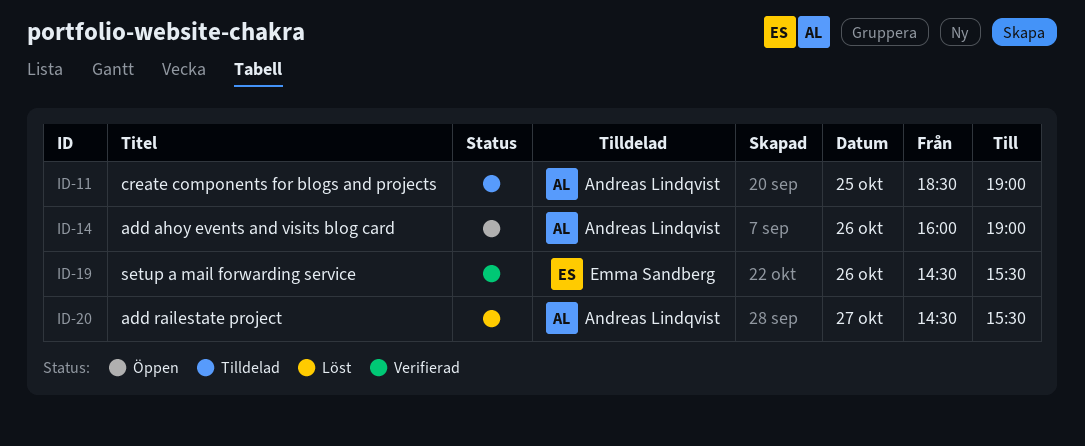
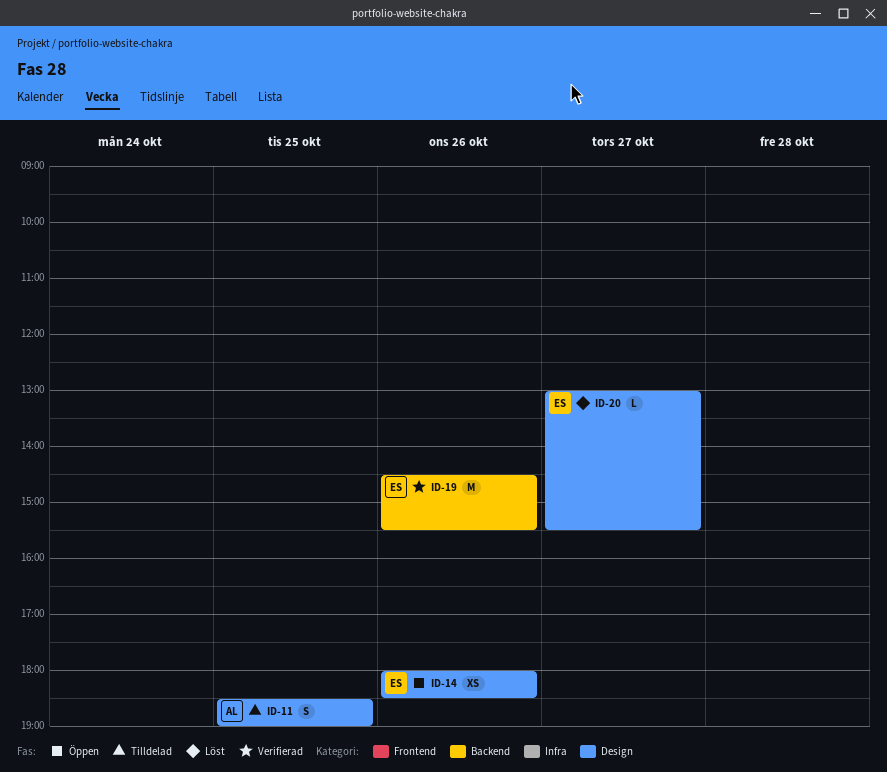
ID-14, owner: Andreas Lindqvist -> Emma Sandberg
ID-14, begins: 16:00 -> 18:00
ID-14, ends: 19:00 -> 18:30
ID-20, owner: Andreas Lindqvist -> Emma Sandberg
ID-20, begins: 14:30 -> 13:00

